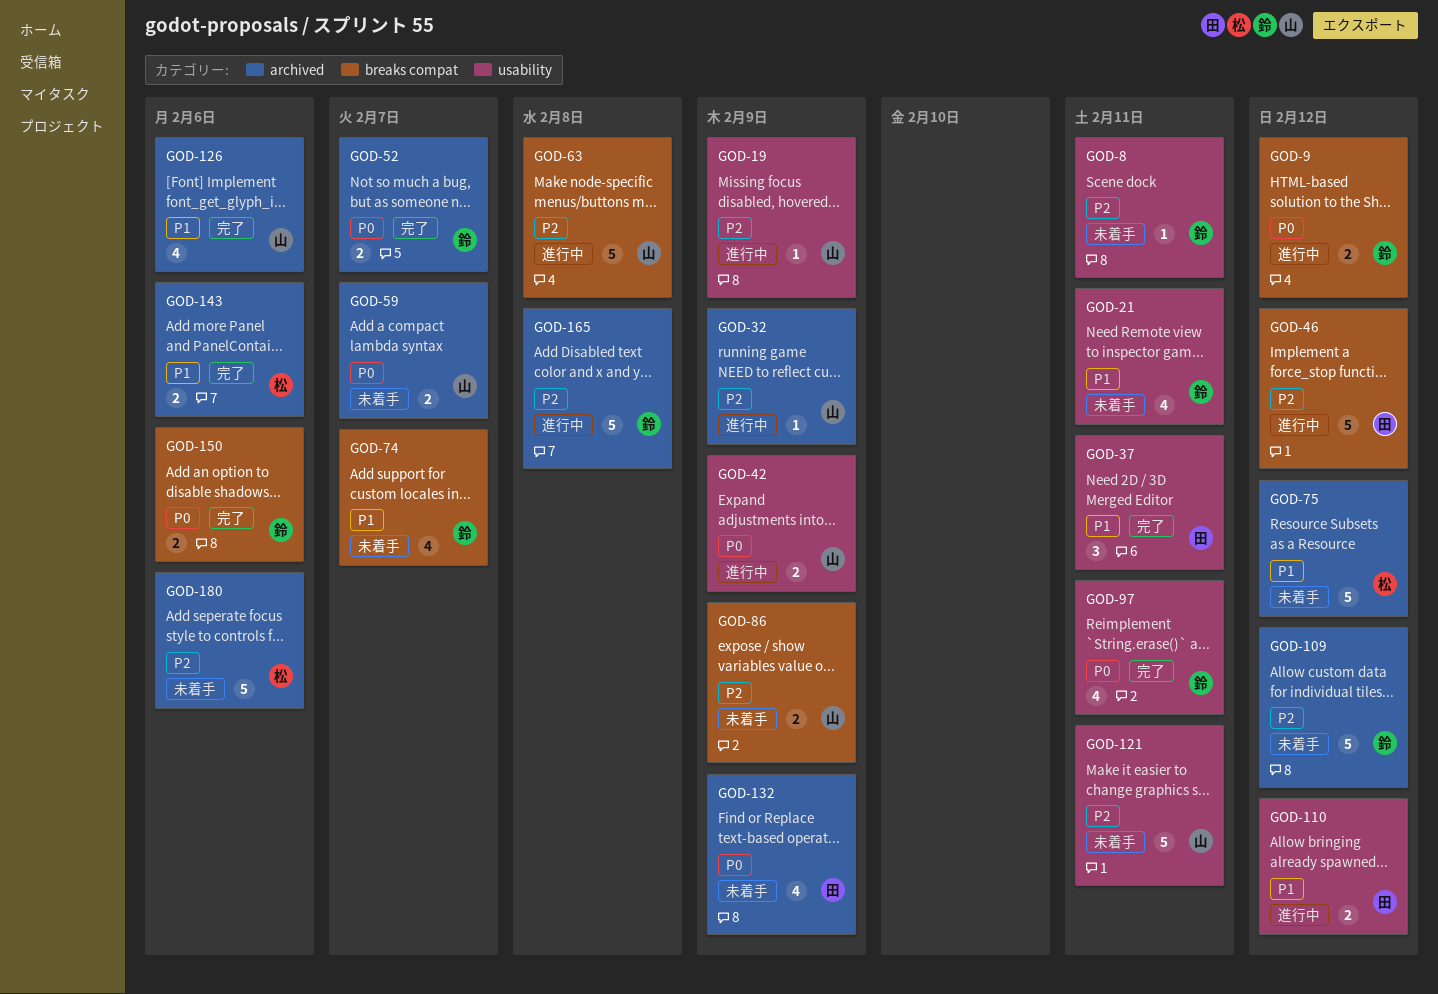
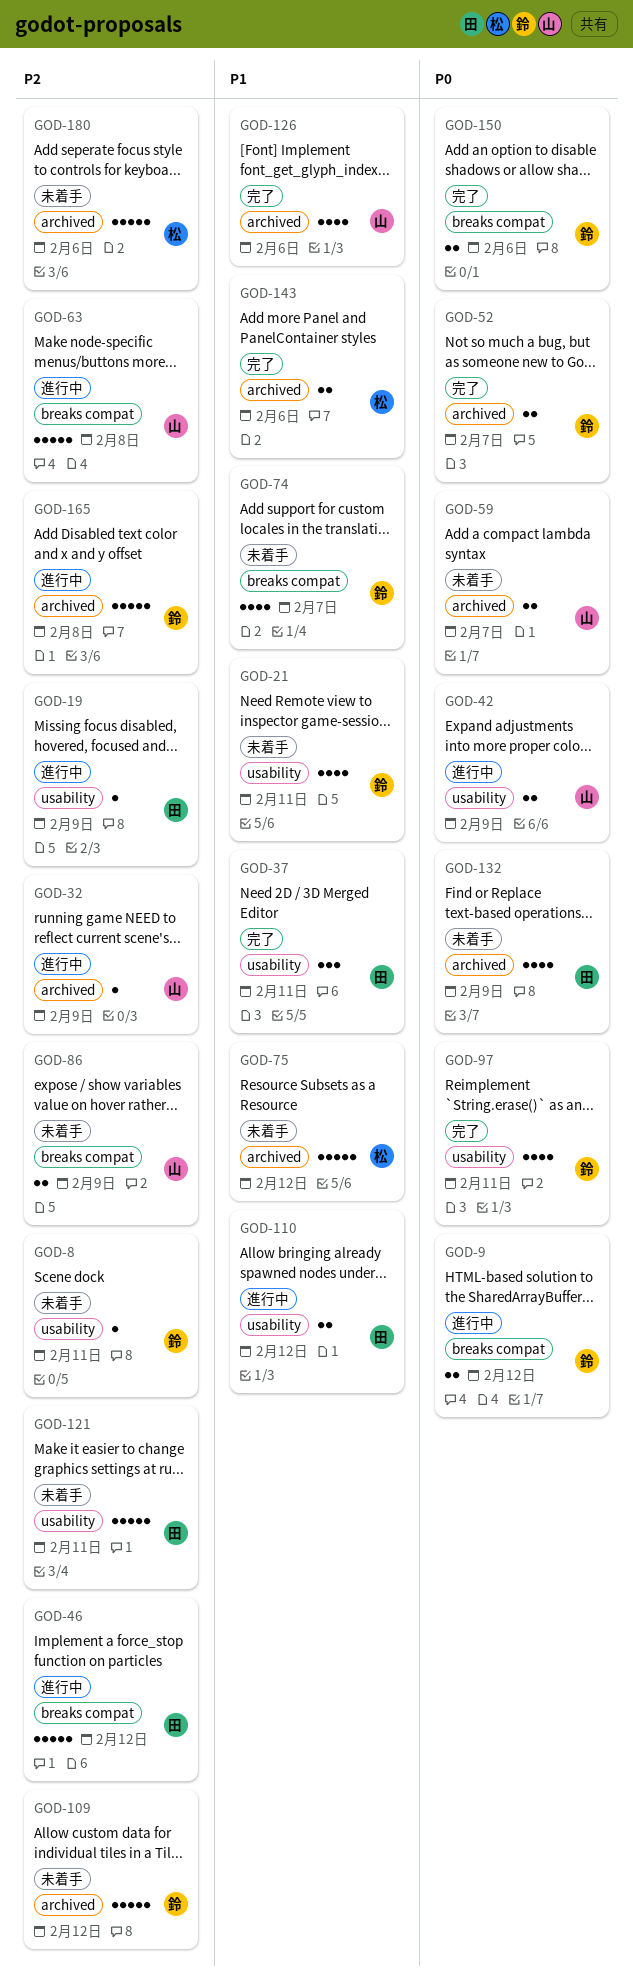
GOD-19, owner: 山 -> 田
GOD-121, owner: 山 -> 田

